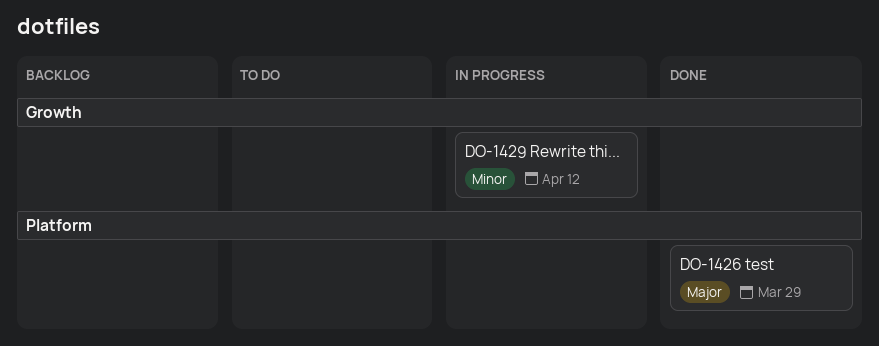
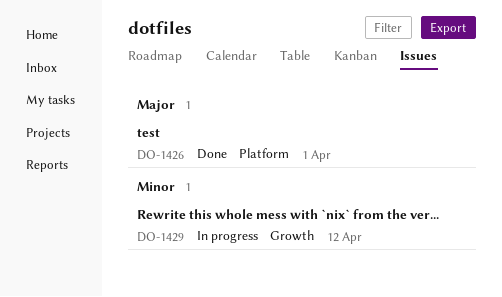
DO-1426, due: Mar 29 -> Apr 1

